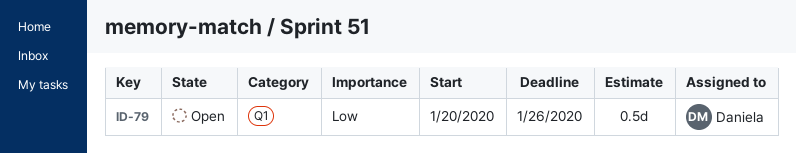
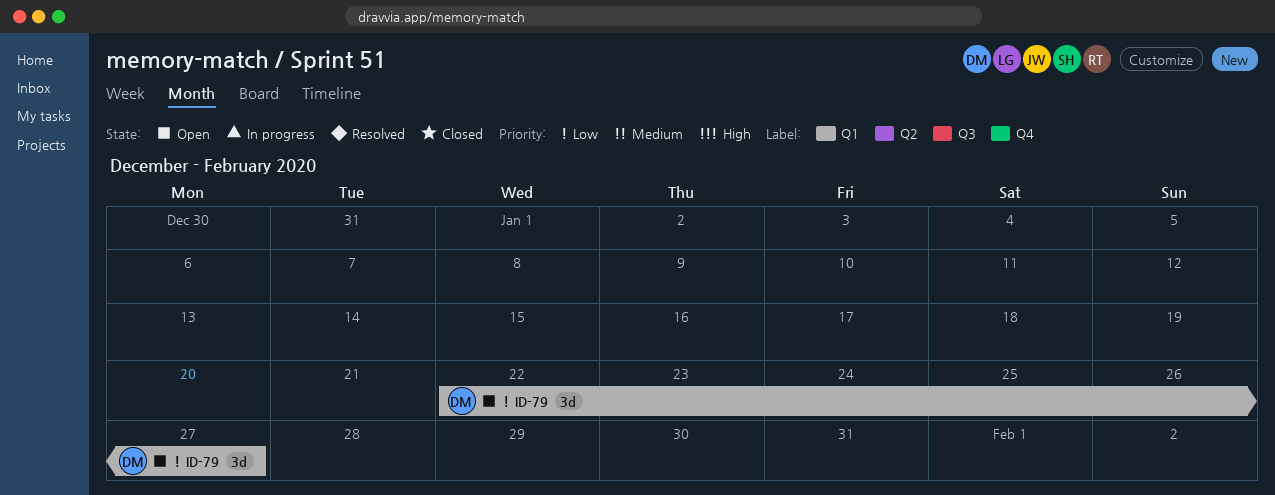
ID-79, estimate: 0.5d -> 3d
ID-79, start: Jan 20 -> Jan 22
ID-79, due: Jan 26 -> Jan 27

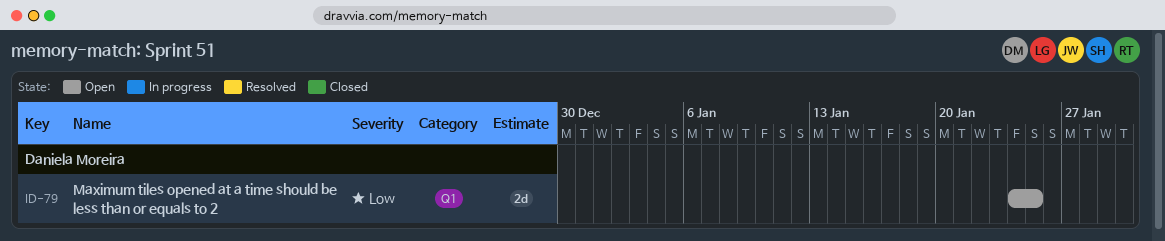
ID-79, estimate: 3d -> 2d
ID-79, start: Jan 22 -> Jan 24
ID-79, due: Jan 27 -> Jan 25

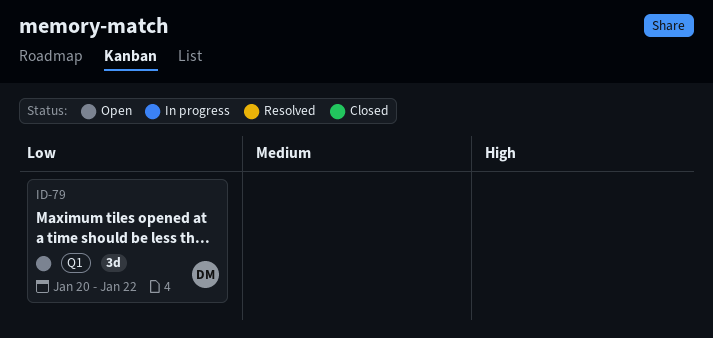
ID-79, estimate: 2d -> 3d
ID-79, start: Jan 24 -> Jan 20
ID-79, due: Jan 25 -> Jan 22

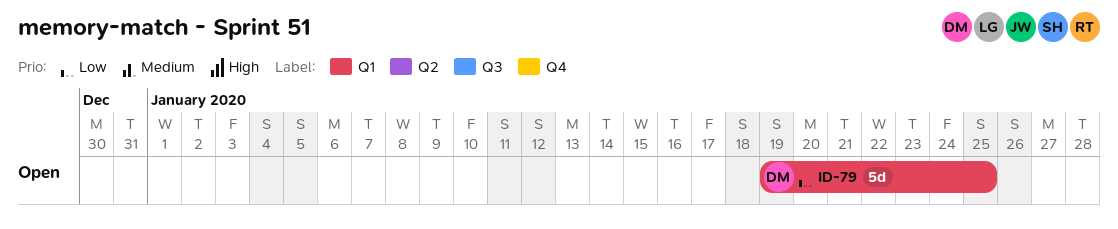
ID-79, estimate: 3d -> 5d
ID-79, start: Jan 20 -> Jan 19
ID-79, due: Jan 22 -> Jan 25

